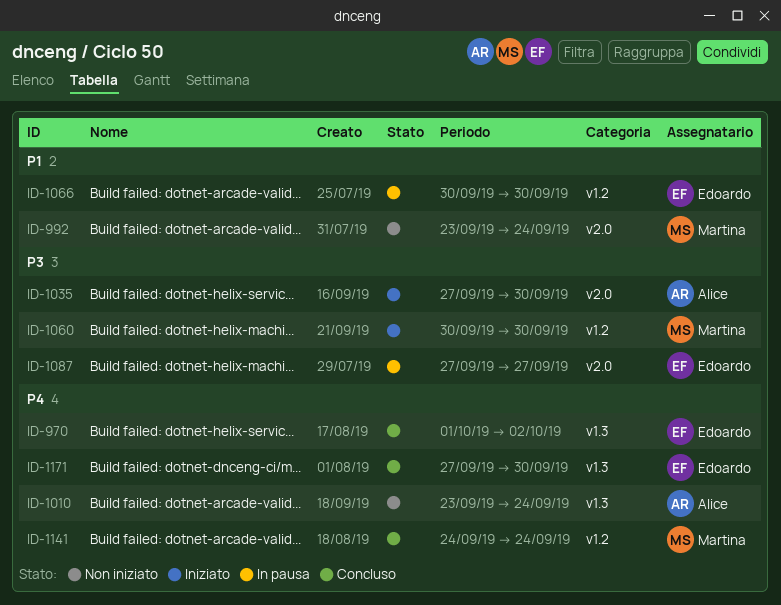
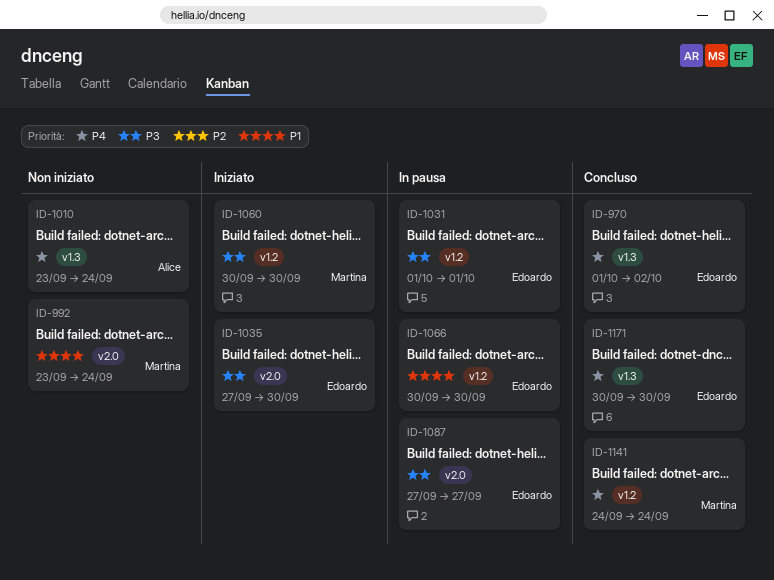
ID-1031: none -> present
ID-1035, owner: Alice -> Edoardo
ID-1171, start: Sep 27 -> Sep 30

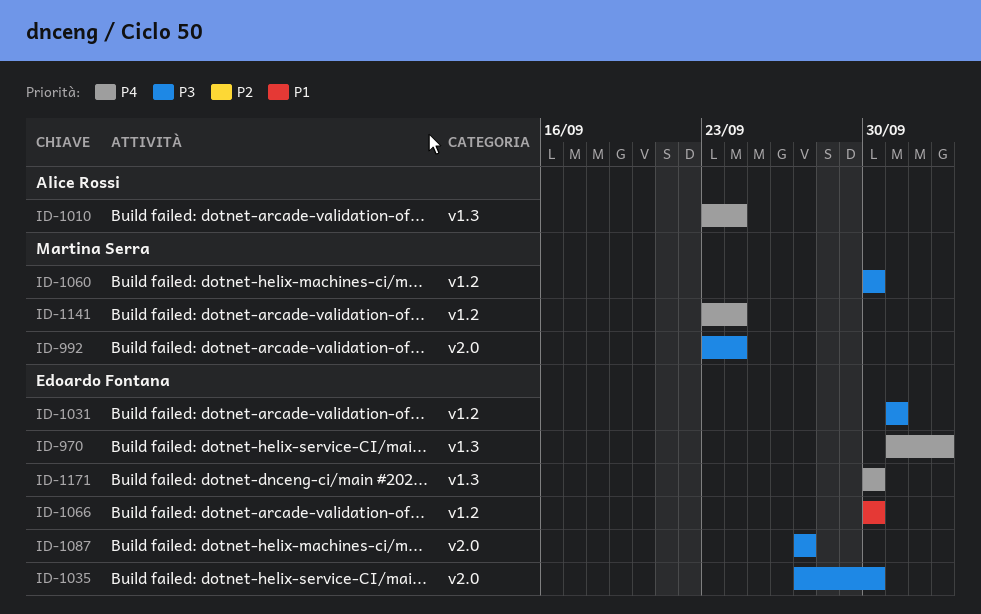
ID-970, due: Oct 2 -> Oct 3
ID-992, priority: P1 -> P3
ID-1141, start: Sep 24 -> Sep 23

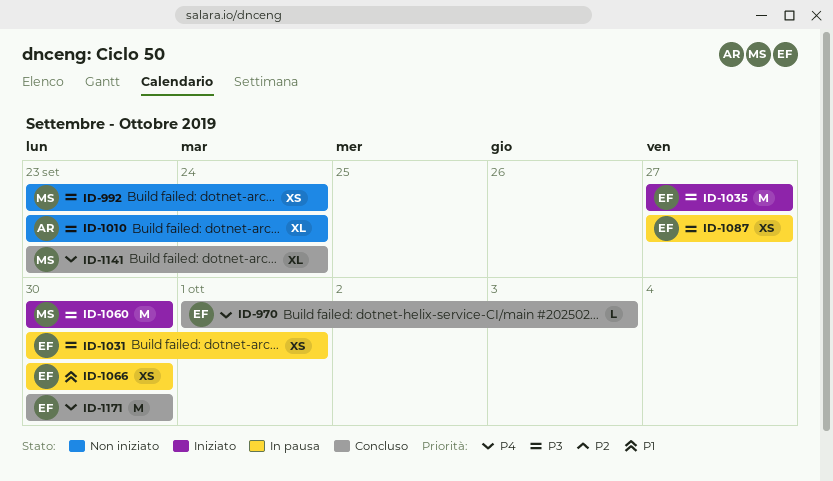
ID-1010, priority: P4 -> P3
ID-1031, start: Oct 1 -> Sep 30
ID-1035, due: Sep 30 -> Sep 27

